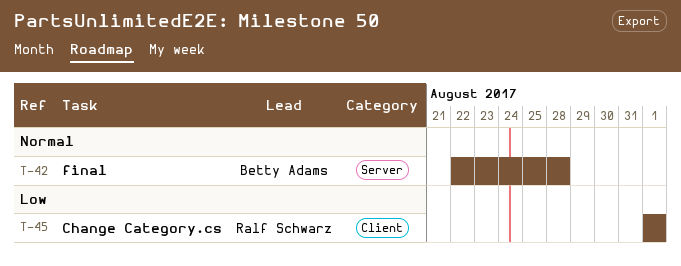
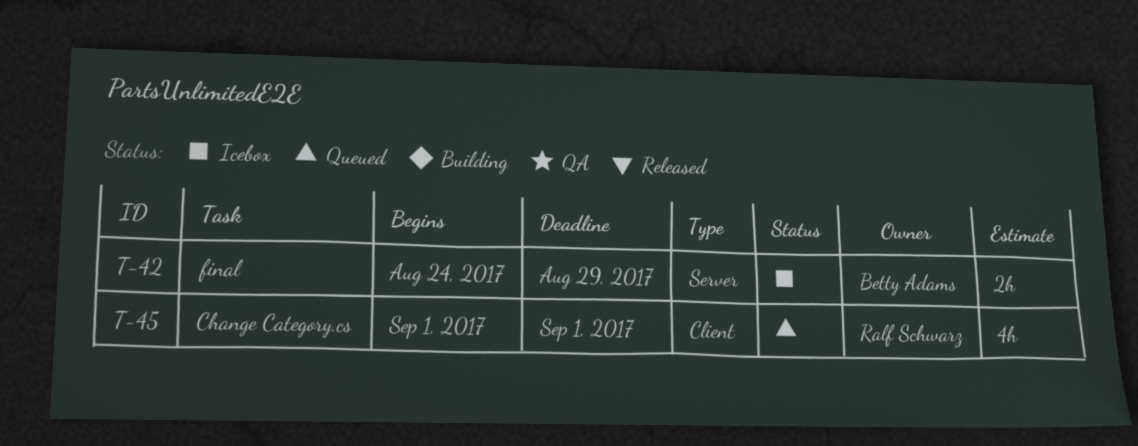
T-42, start: Aug 22 -> Aug 24
T-42, due: Aug 28 -> Aug 29

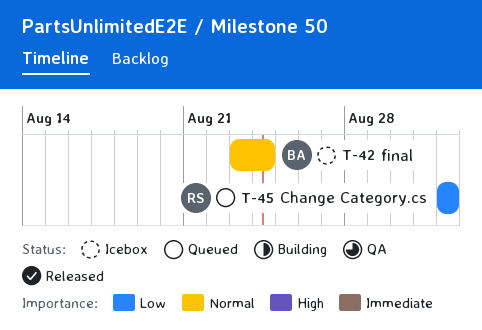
T-42, start: Aug 24 -> Aug 23
T-42, due: Aug 29 -> Aug 24

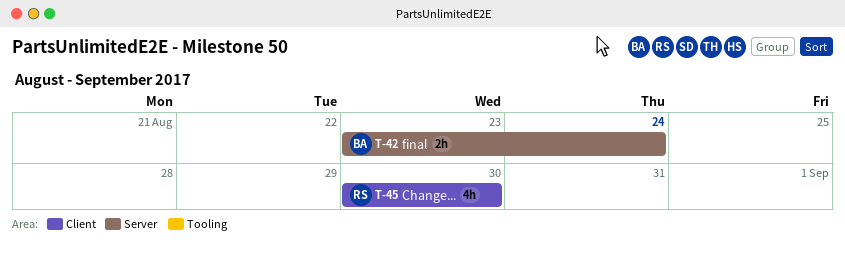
T-45, start: Sep 1 -> Aug 30
T-45, due: Sep 1 -> Aug 30

